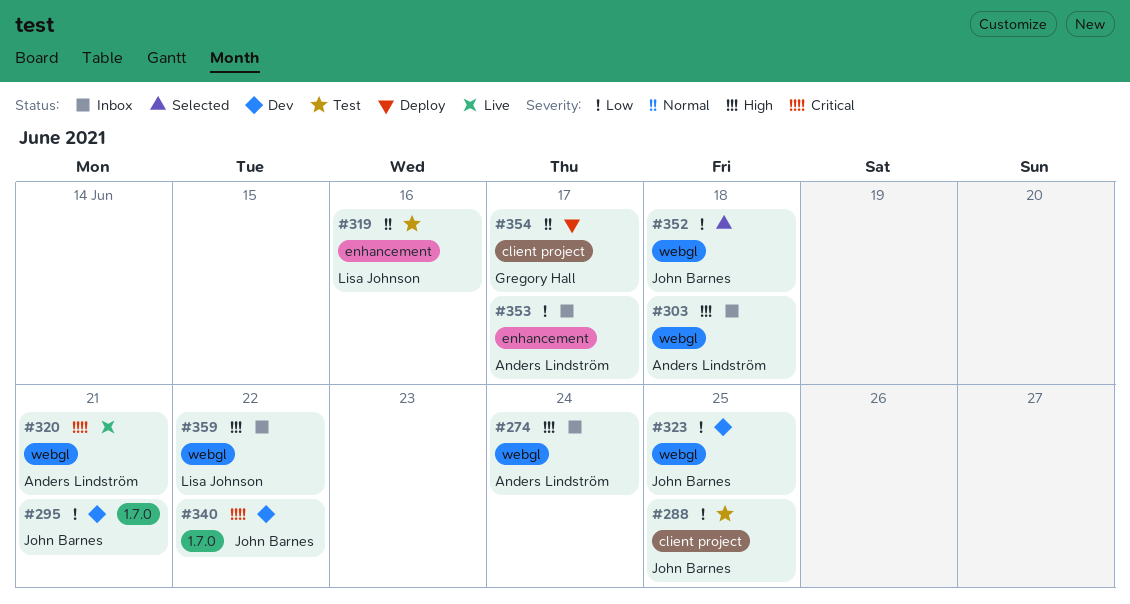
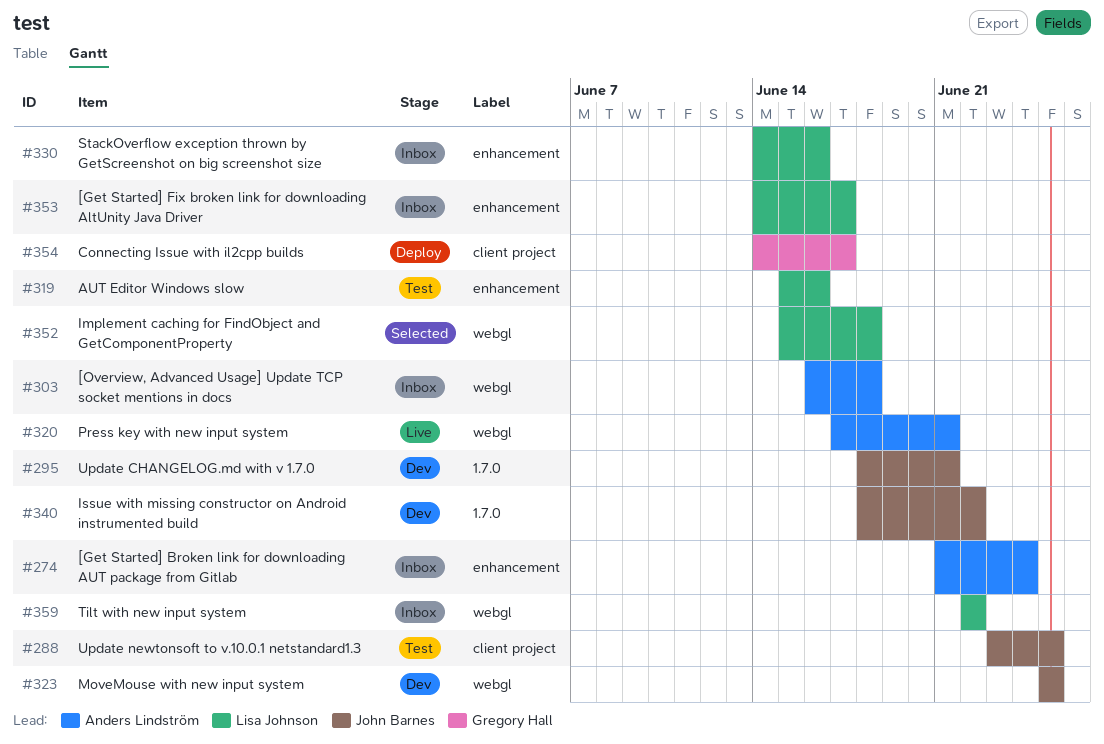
#274, label: webgl -> enhancement
#330: none -> present
#352, owner: John Barnes -> Lisa Johnson
#353, owner: Anders Lindström -> Lisa Johnson

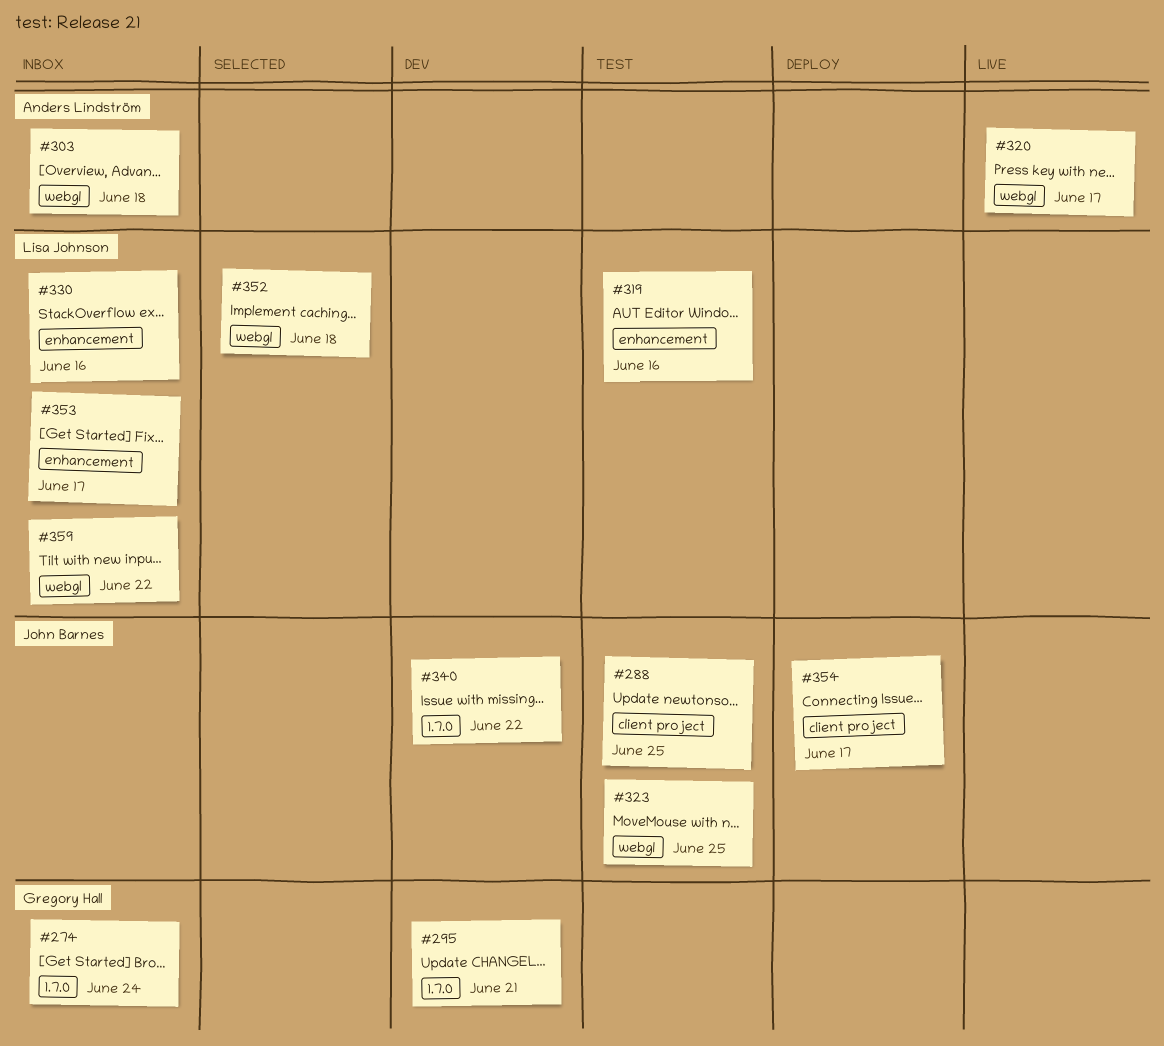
#274, owner: Anders Lindström -> Gregory Hall
#274, label: enhancement -> 1.7.0
#295, owner: John Barnes -> Gregory Hall
#320, due: Jun 21 -> Jun 17
#323, status: Dev -> Test
#354, owner: Gregory Hall -> John Barnes

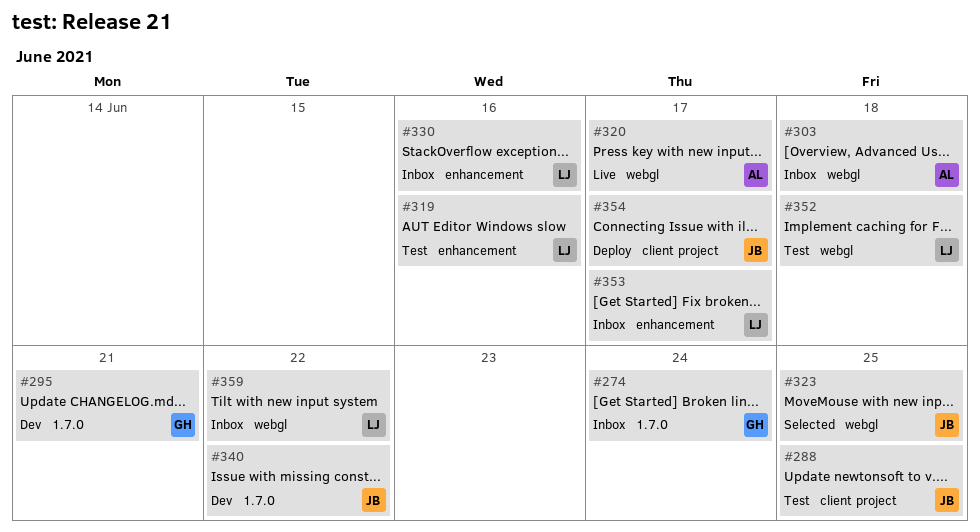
#323, status: Test -> Selected
#352, status: Selected -> Test

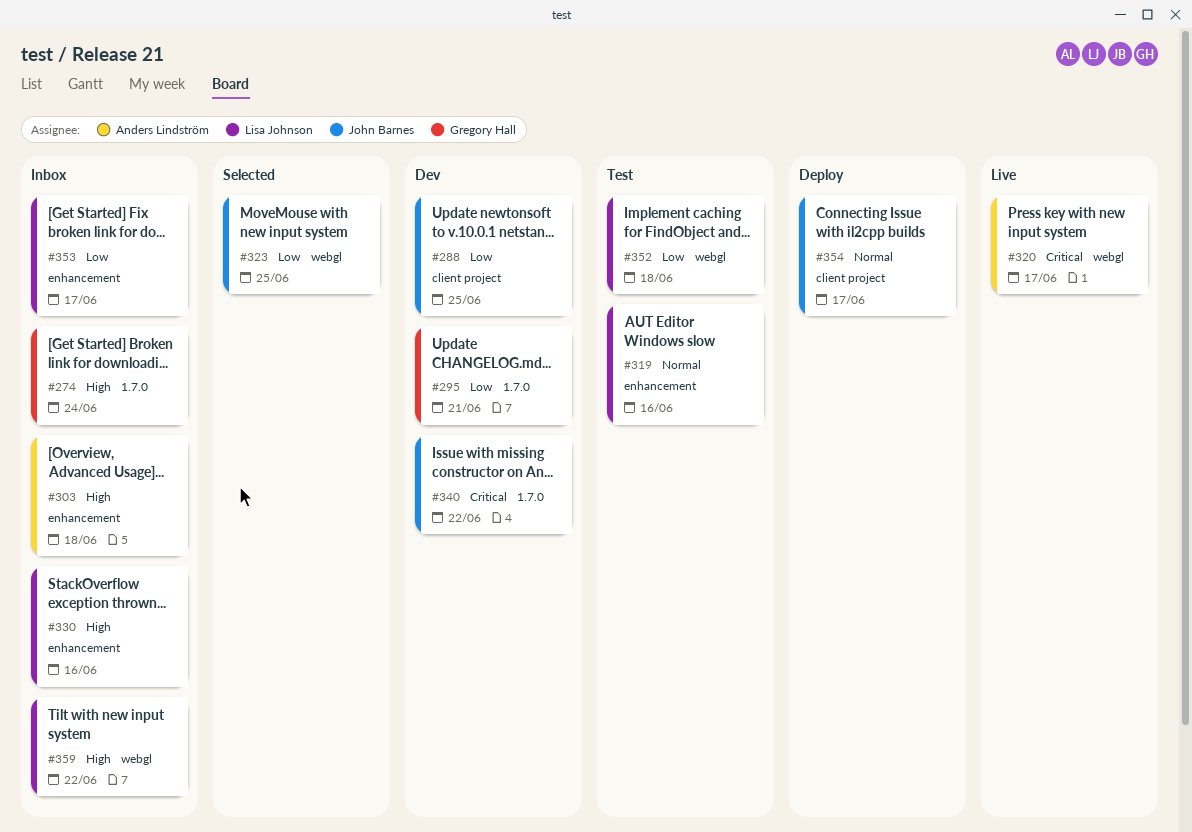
#288, status: Test -> Dev
#303, label: webgl -> enhancement

